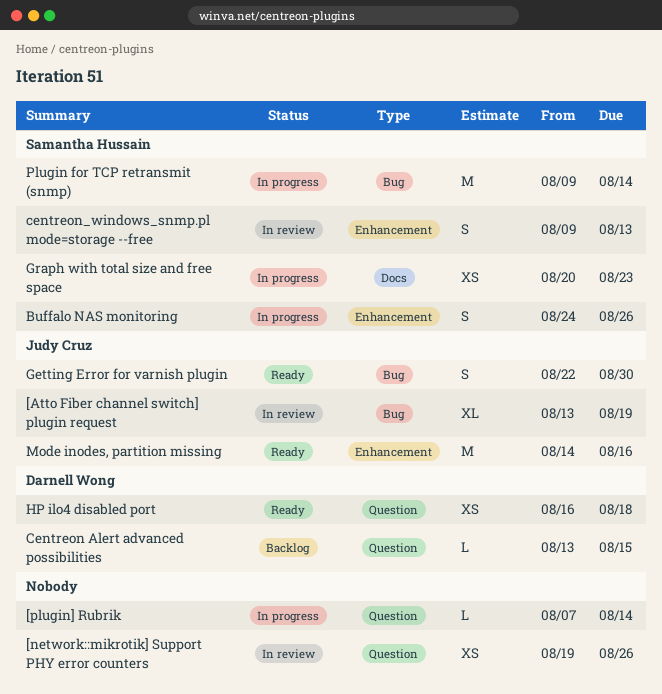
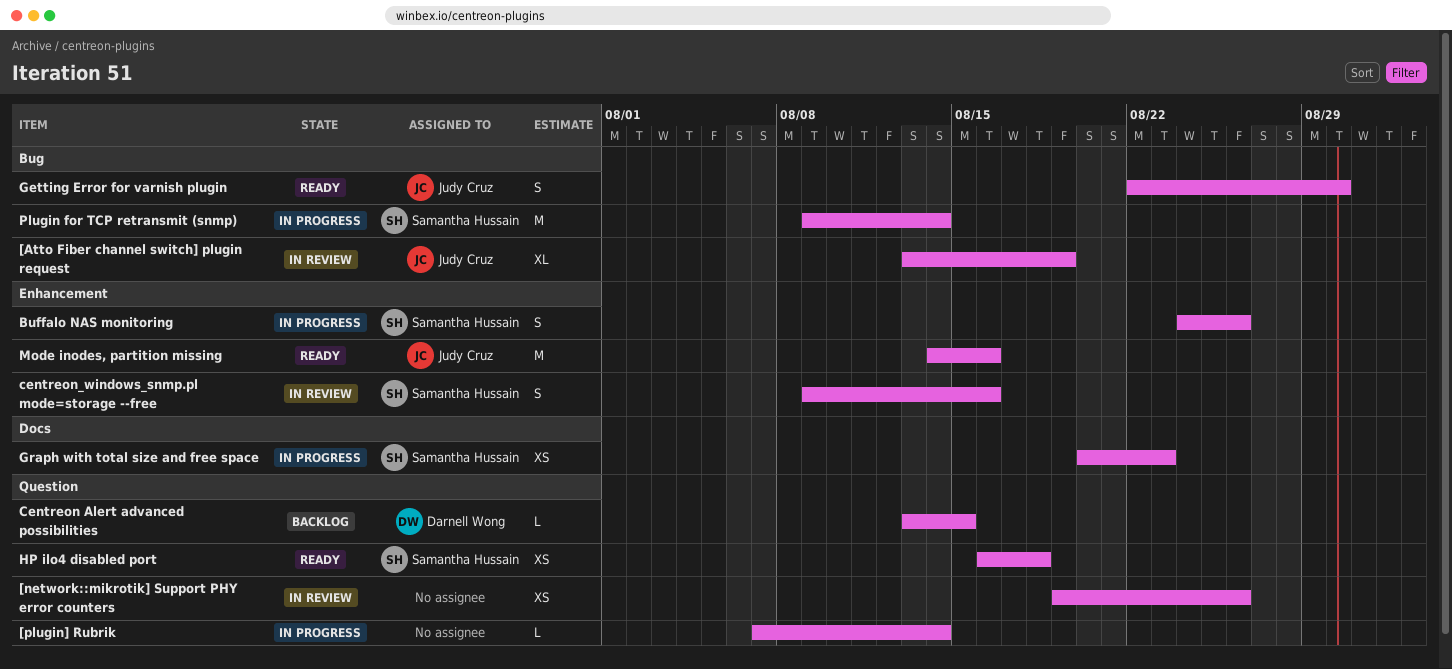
centreon_windows_snmp.pl mode=storage --free, due: Aug 13 -> Aug 16
HP ilo4 disabled port, owner: Darnell Wong -> Samantha Hussain

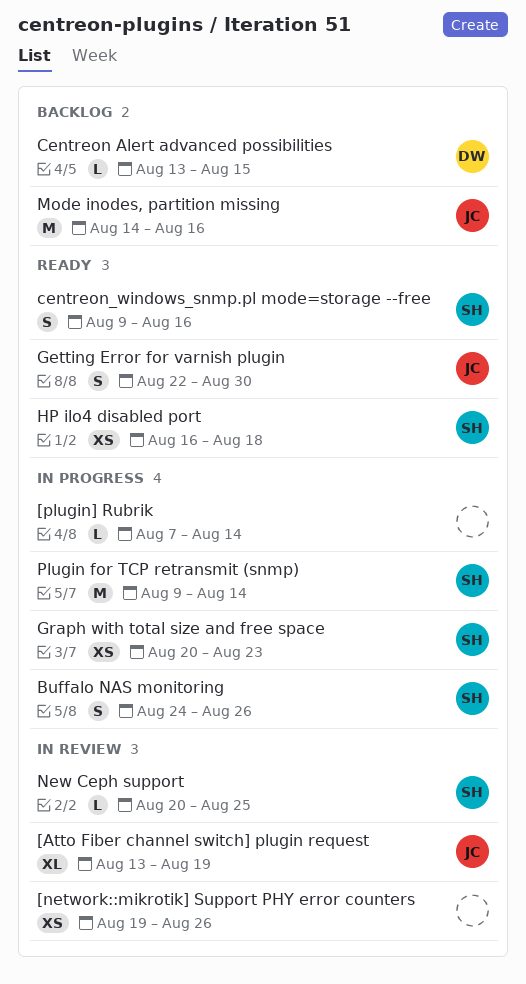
centreon_windows_snmp.pl mode=storage --free, status: In review -> Ready
Mode inodes, partition missing, status: Ready -> Backlog
New Ceph support: none -> present

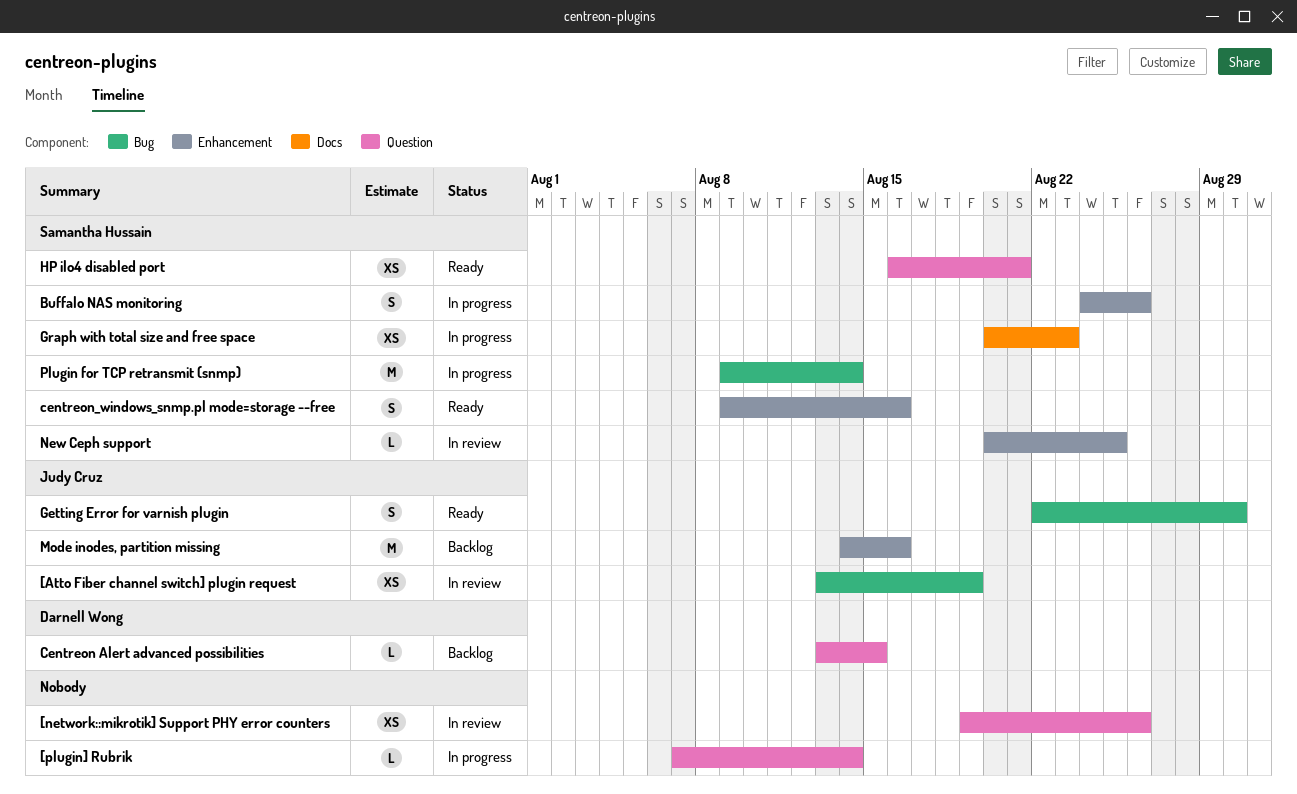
[Atto Fiber channel switch] plugin request, estimate: XL -> XS
HP ilo4 disabled port, due: Aug 18 -> Aug 21

